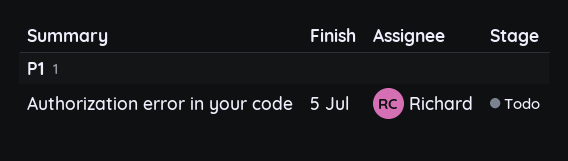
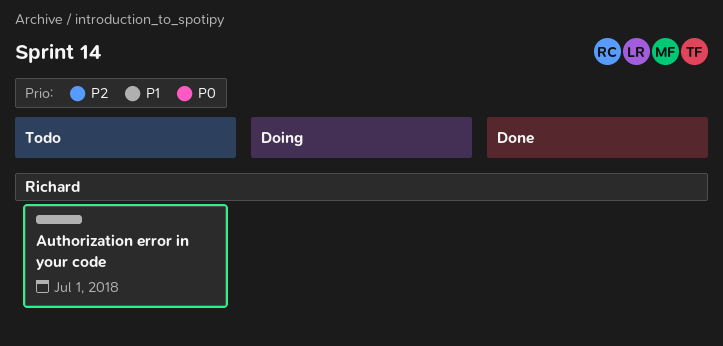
Authorization error in your code, due: Jul 5 -> Jul 1

